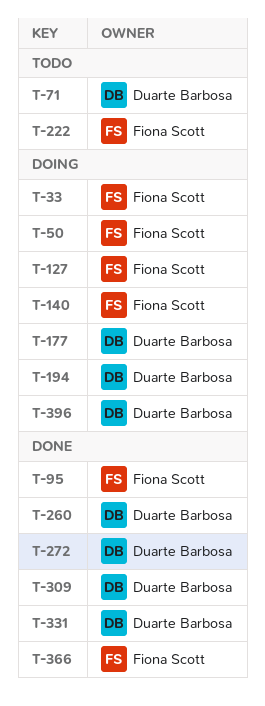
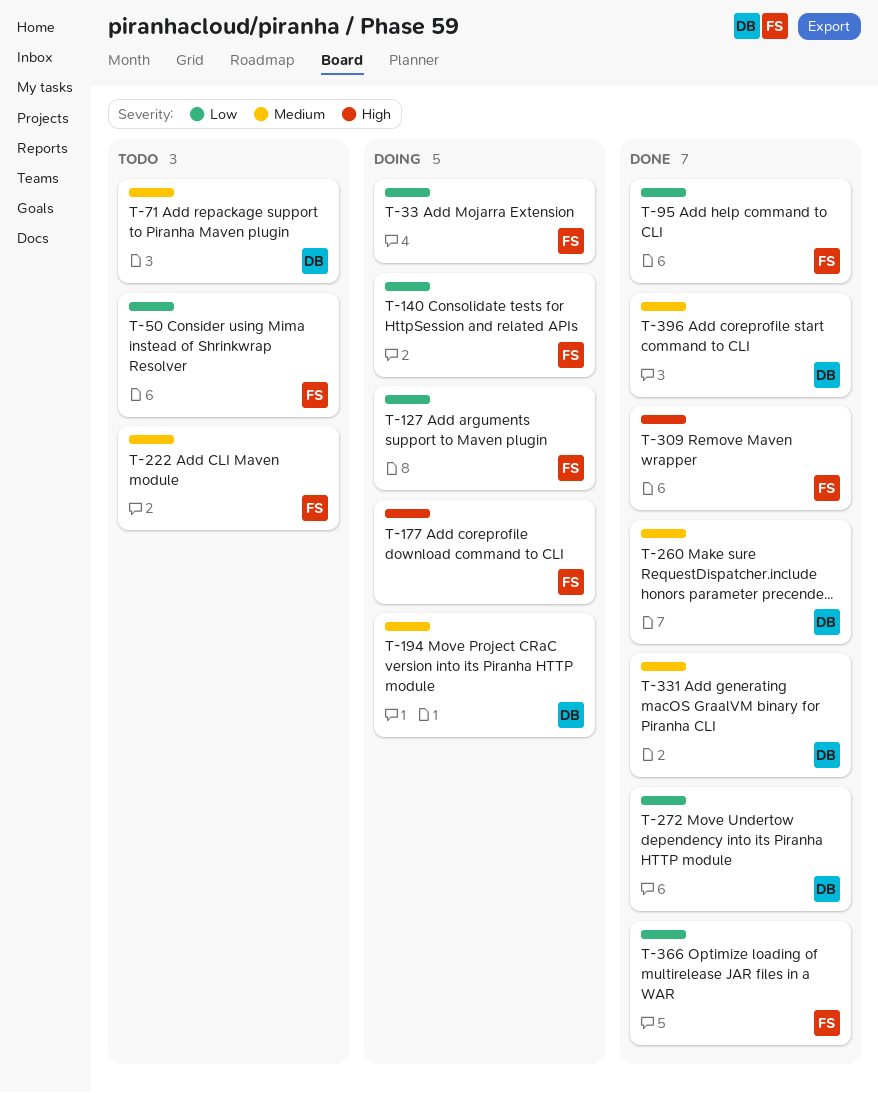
T-50, status: Doing -> Todo
T-177, owner: Duarte Barbosa -> Fiona Scott
T-309, owner: Duarte Barbosa -> Fiona Scott
T-396, status: Doing -> Done

